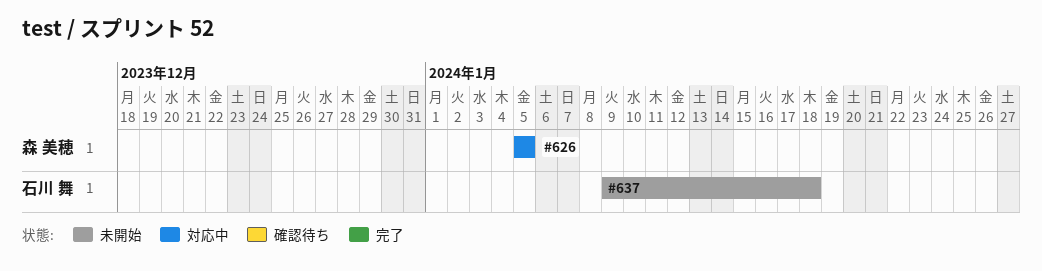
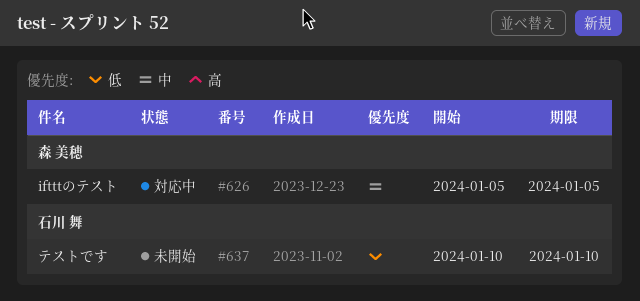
#637, start: Jan 9 -> Jan 10
#637, due: Jan 18 -> Jan 10

